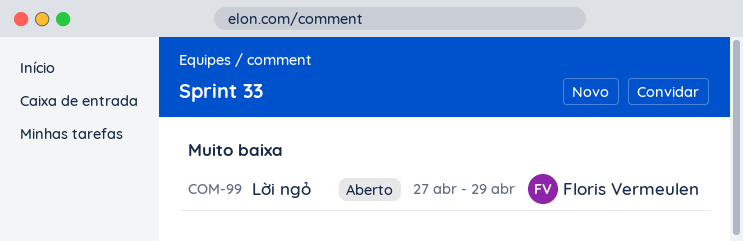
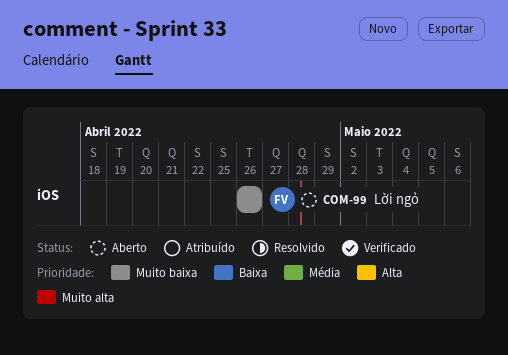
COM-99, start: Apr 27 -> Apr 26
COM-99, due: Apr 29 -> Apr 26

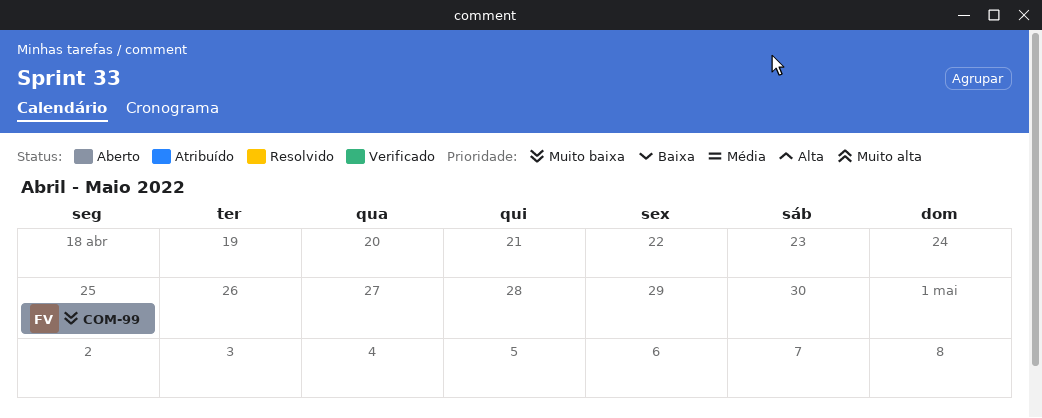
COM-99, start: Apr 26 -> Apr 25
COM-99, due: Apr 26 -> Apr 25

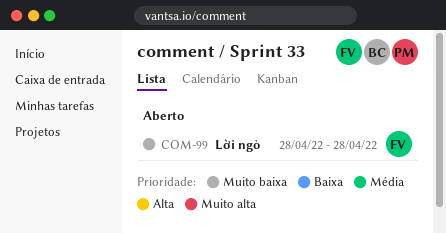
COM-99, start: Apr 25 -> Apr 28
COM-99, due: Apr 25 -> Apr 28

